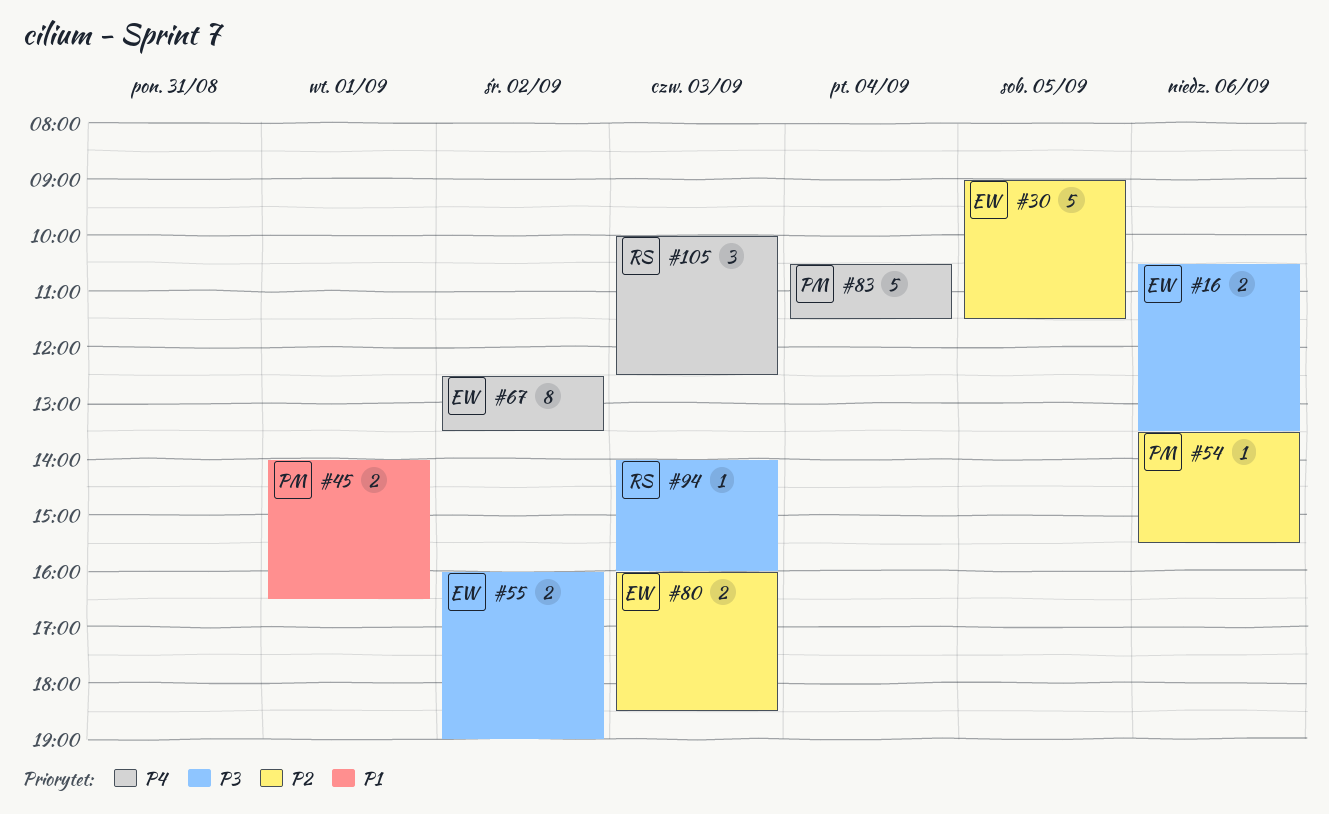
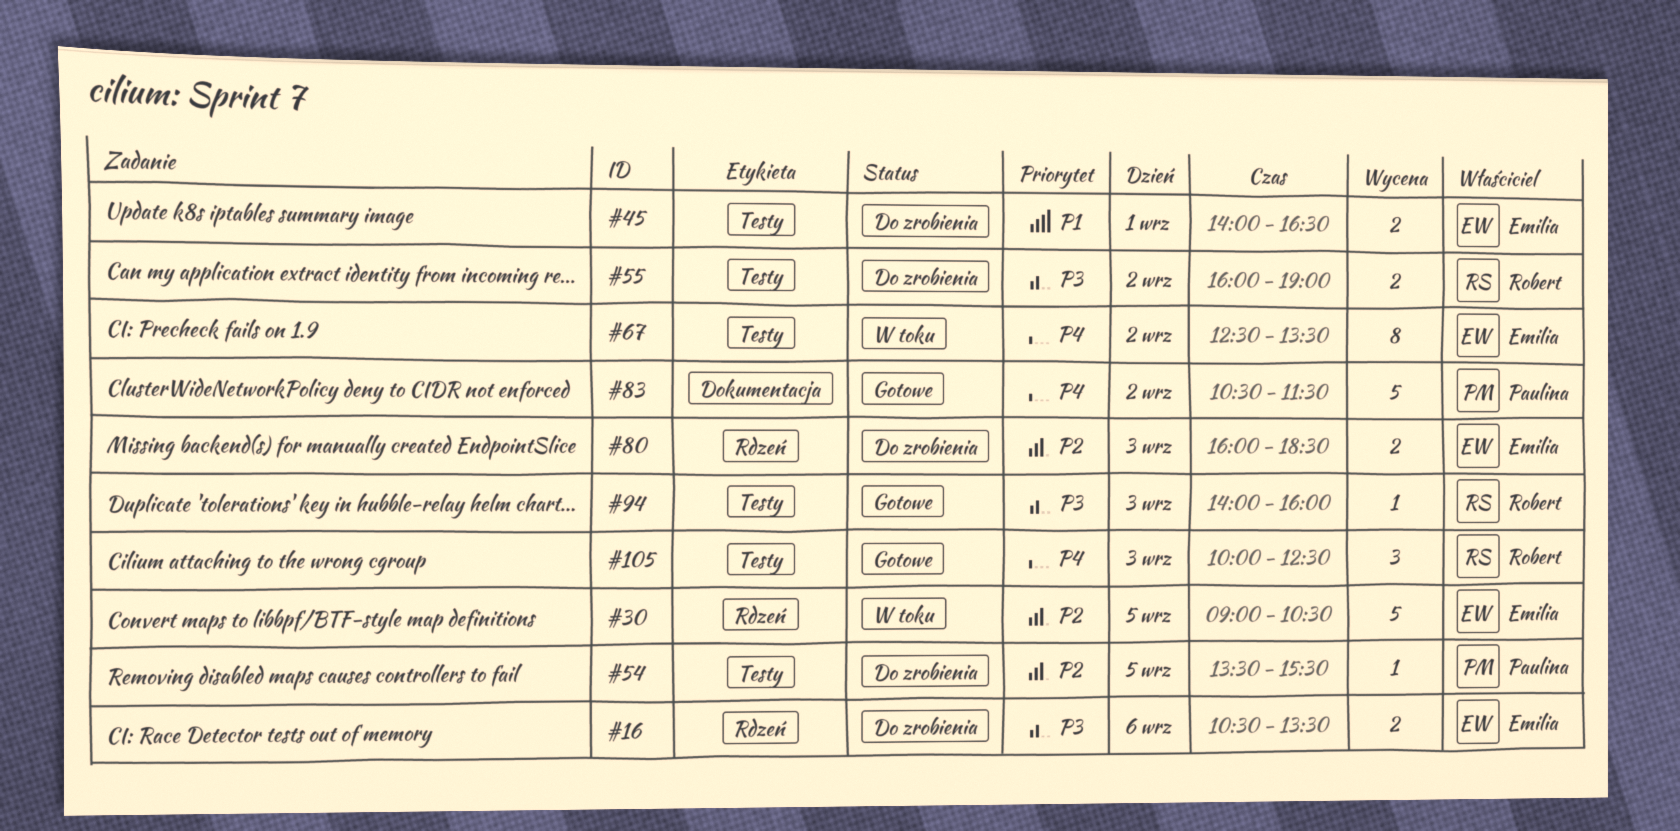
#30, ends: 11:30 -> 10:30
#45, owner: Paulina -> Emilia
#54, day: Sep 6 -> Sep 5
#55, owner: Emilia -> Robert
#83, day: Sep 4 -> Sep 2

